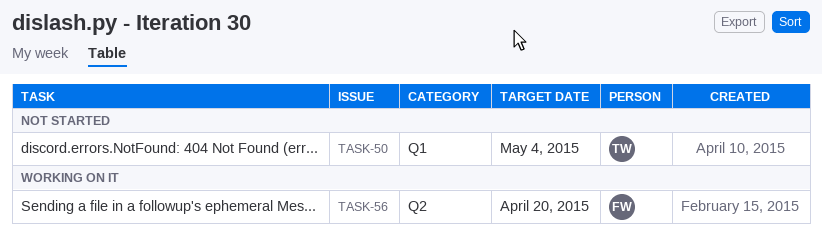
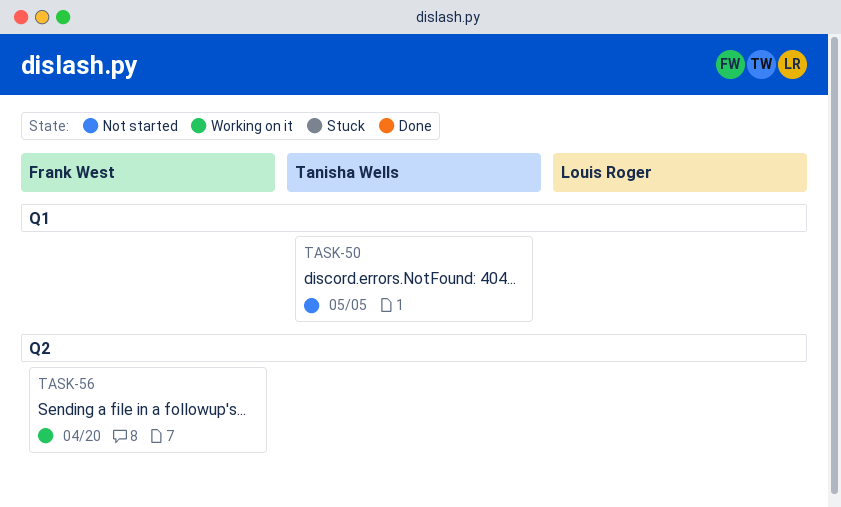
TASK-50, due: May 4 -> May 5

